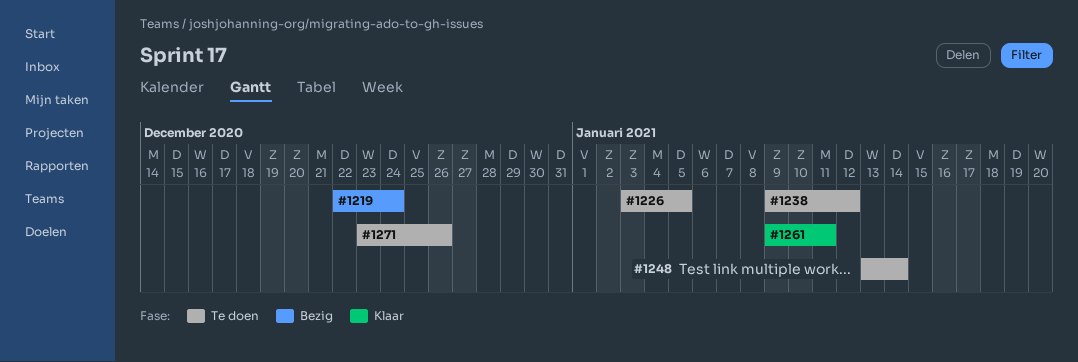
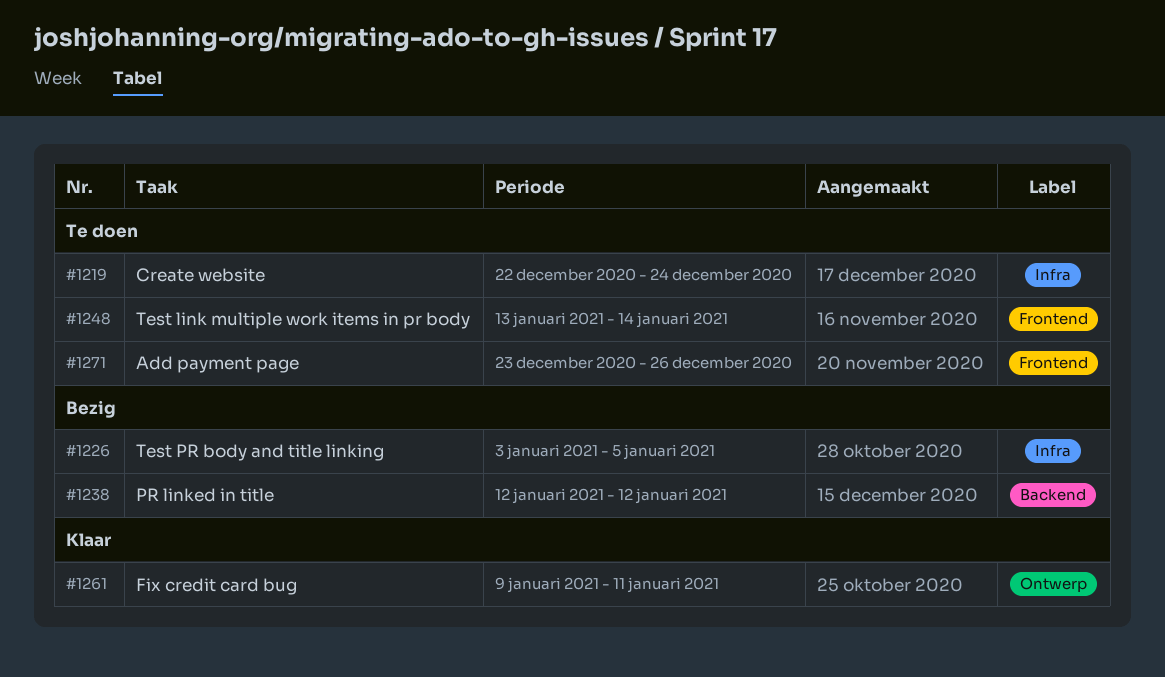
#1219, status: Bezig -> Te doen
#1226, status: Te doen -> Bezig
#1238, status: Te doen -> Bezig
#1238, start: Jan 9 -> Jan 12

